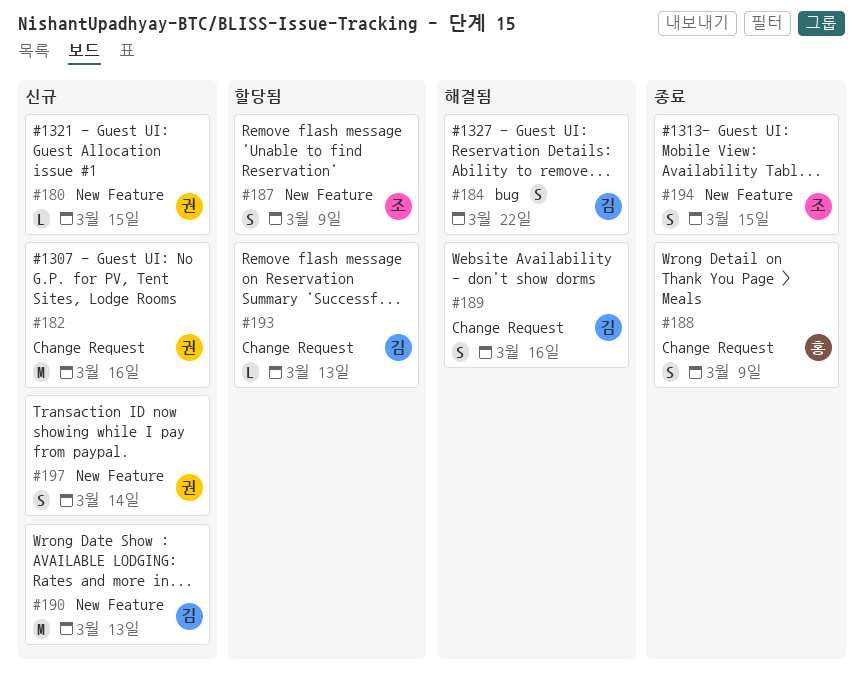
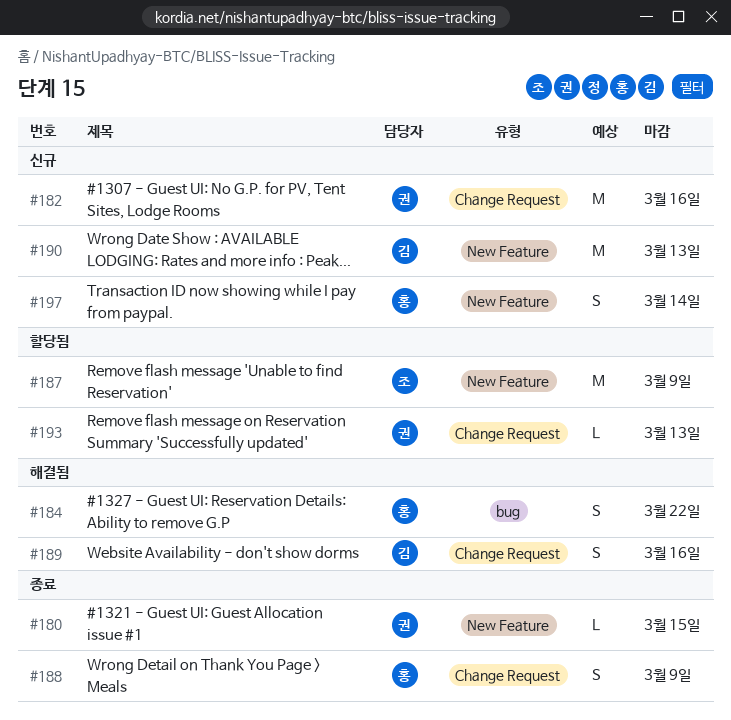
#180, status: 신규 -> 종료
#184, owner: 김 -> 홍
#187, estimate: S -> M
#193, owner: 김 -> 권
#194: present -> none
#197, owner: 권 -> 홍

